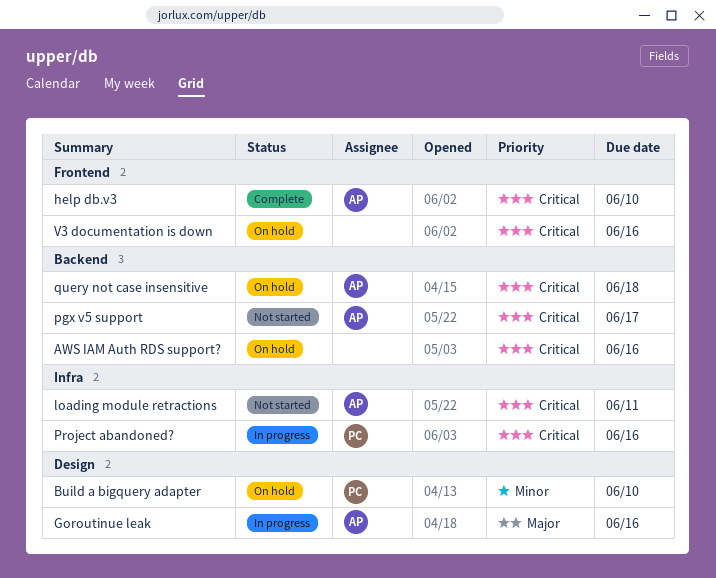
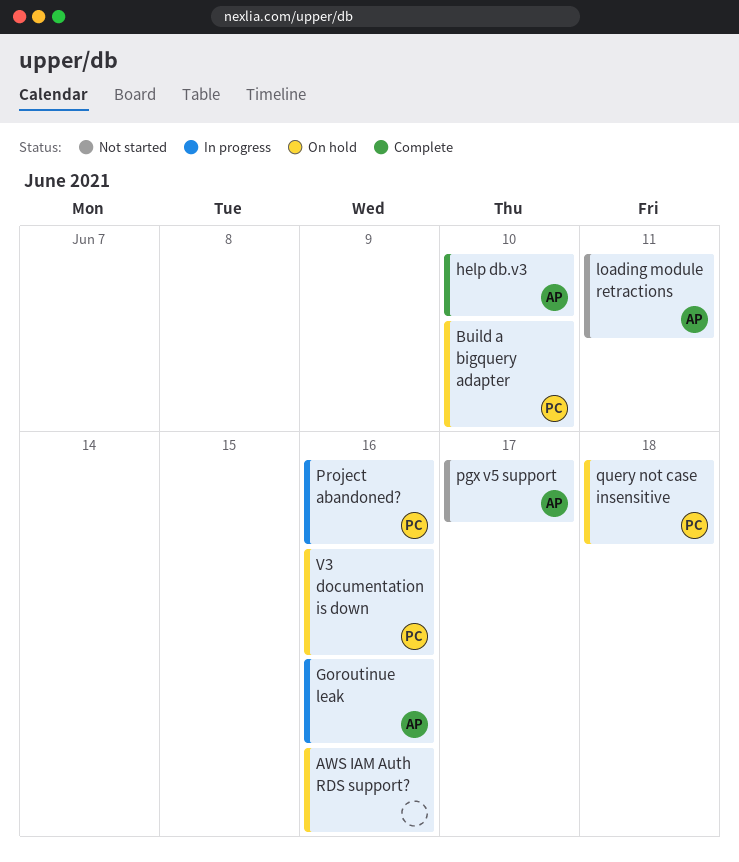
query not case insensitive, owner: AP -> PC
V3 documentation is down, owner: none -> PC

